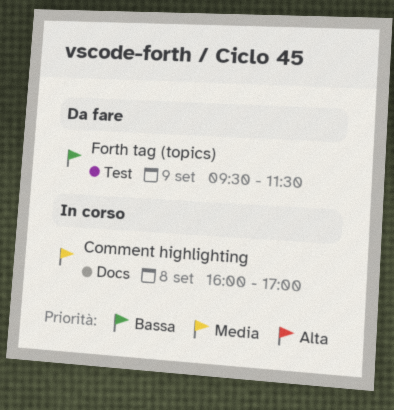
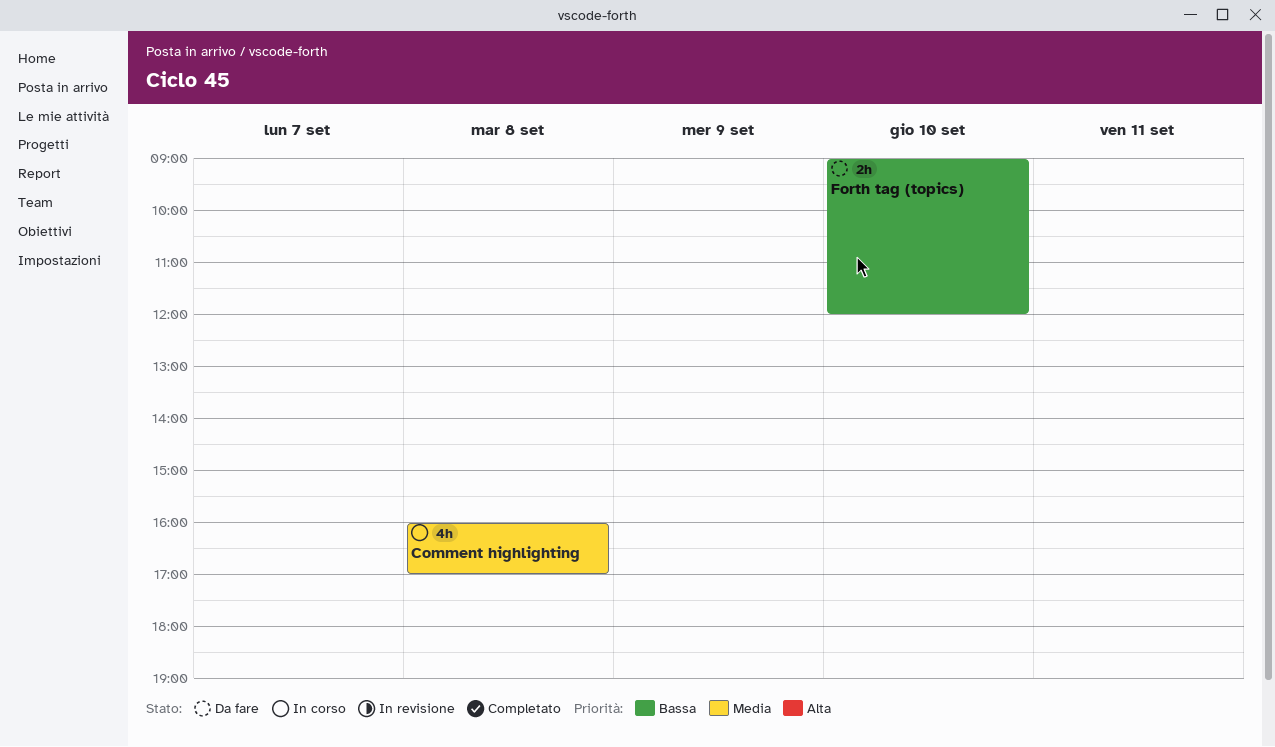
Forth tag (topics), day: Sep 9 -> Sep 10
Forth tag (topics), begins: 09:30 -> 09:00
Forth tag (topics), ends: 11:30 -> 12:00

